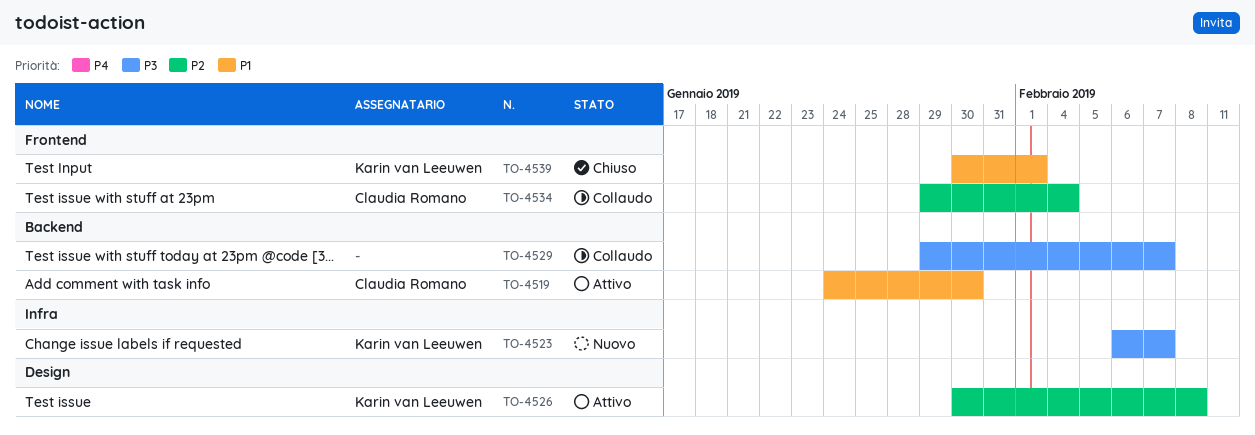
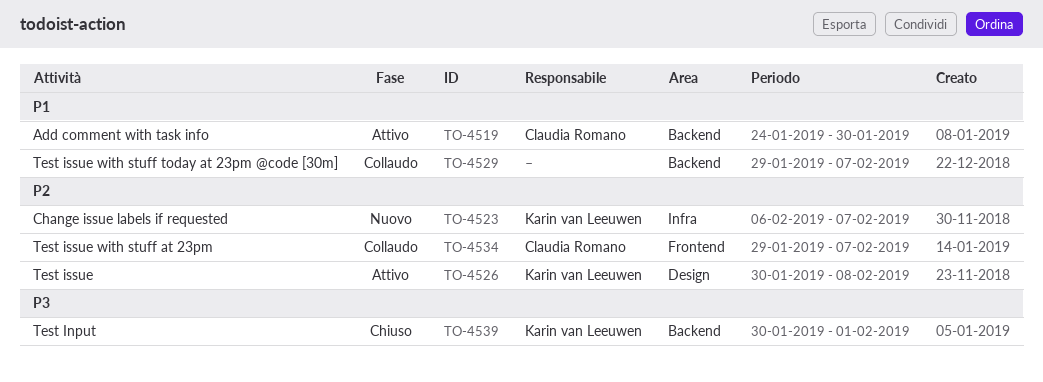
TO-4523, priority: P3 -> P2
TO-4529, priority: P3 -> P1
TO-4534, due: Feb 4 -> Feb 7
TO-4539, priority: P1 -> P3
TO-4539, label: Frontend -> Backend

